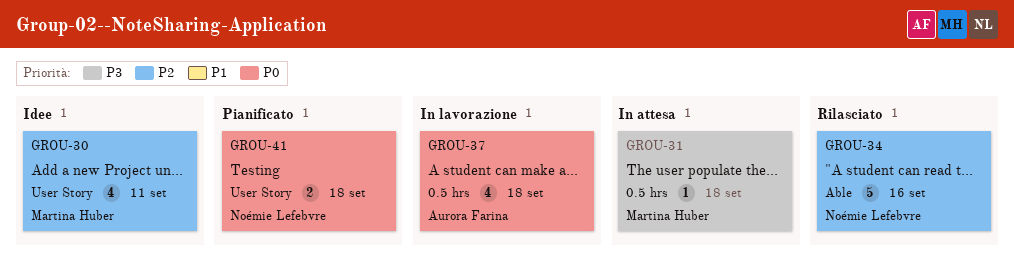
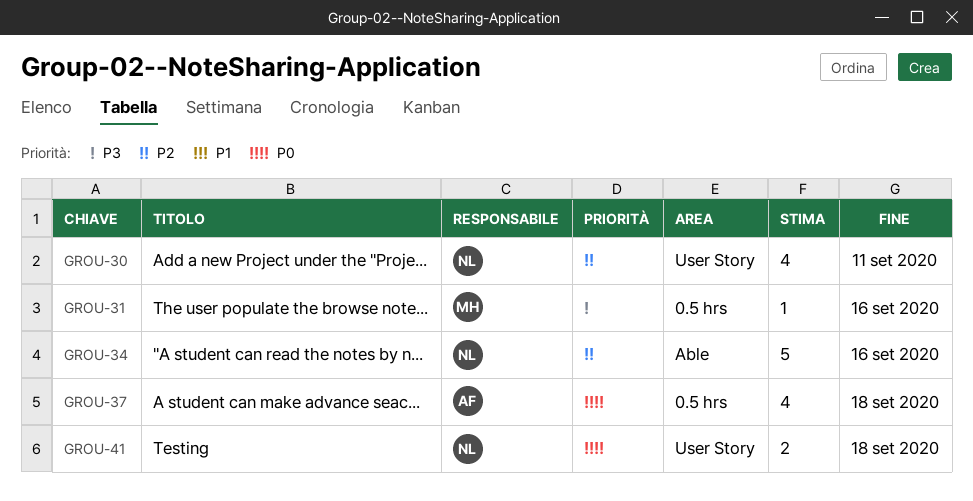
GROU-30, owner: Martina Huber -> Noémie Lefebvre
GROU-31, due: Sep 18 -> Sep 16

